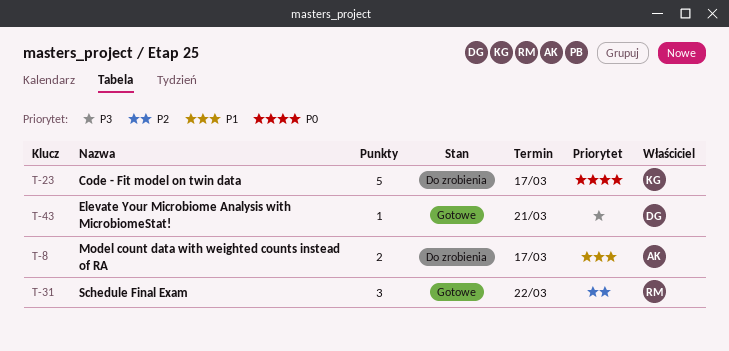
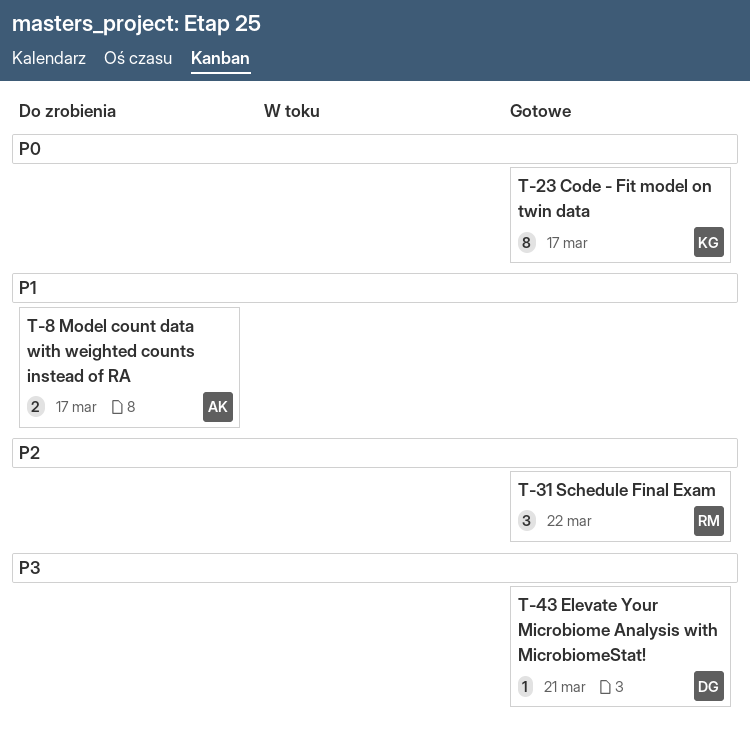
T-23, status: Do zrobienia -> Gotowe
T-23, estimate: 5 -> 8

